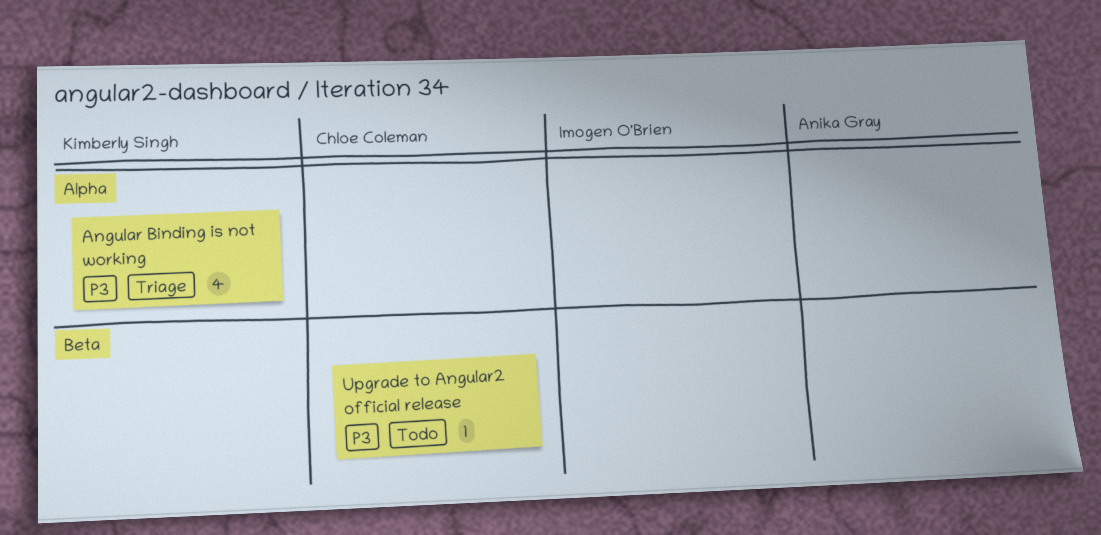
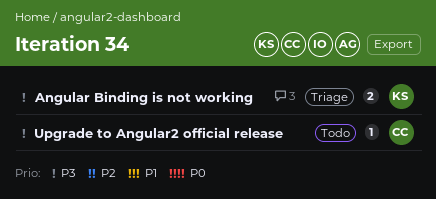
Angular Binding is not working, estimate: 4 -> 2

